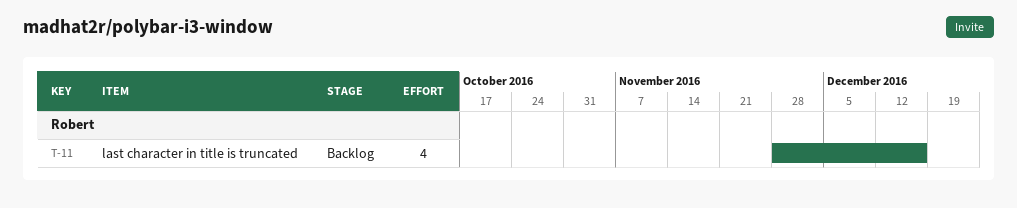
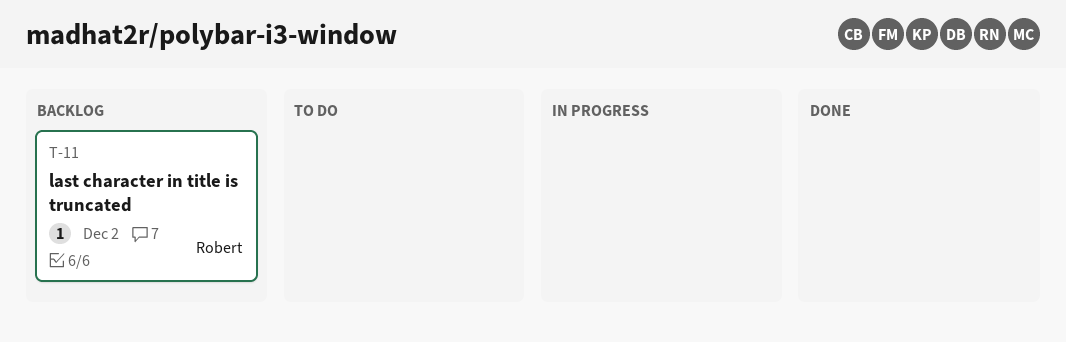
T-11, estimate: 4 -> 1
T-11, due: Dec 16 -> Dec 2

